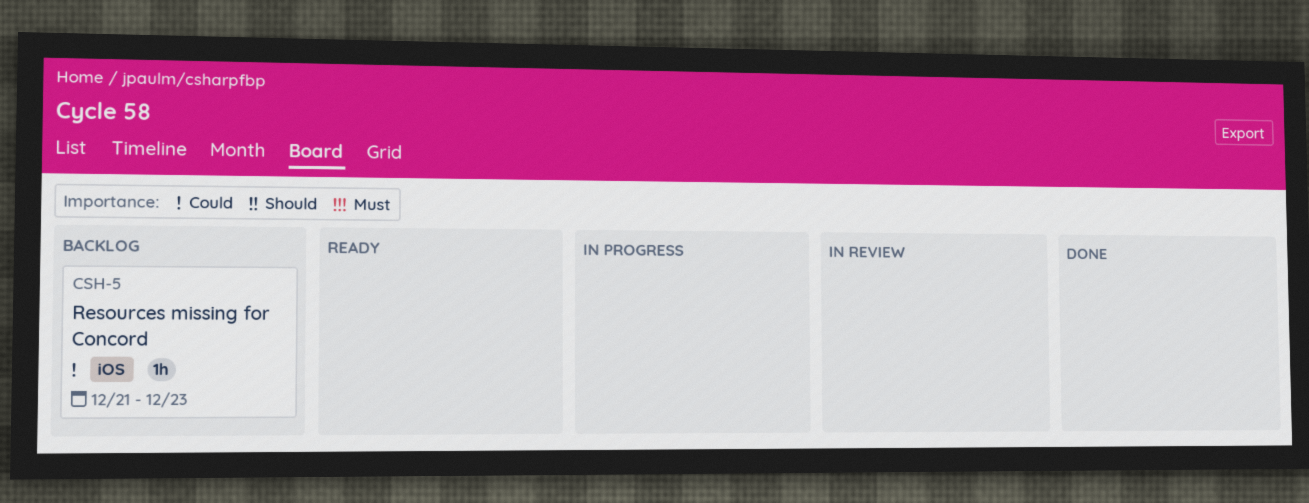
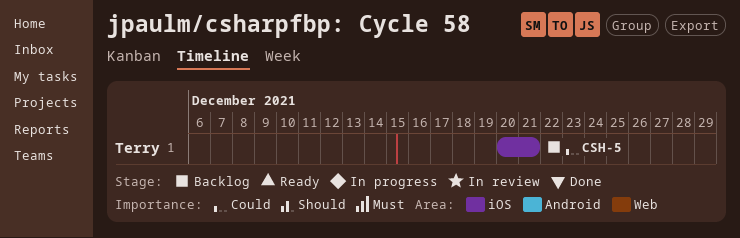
CSH-5, start: Dec 21 -> Dec 20
CSH-5, due: Dec 23 -> Dec 21

